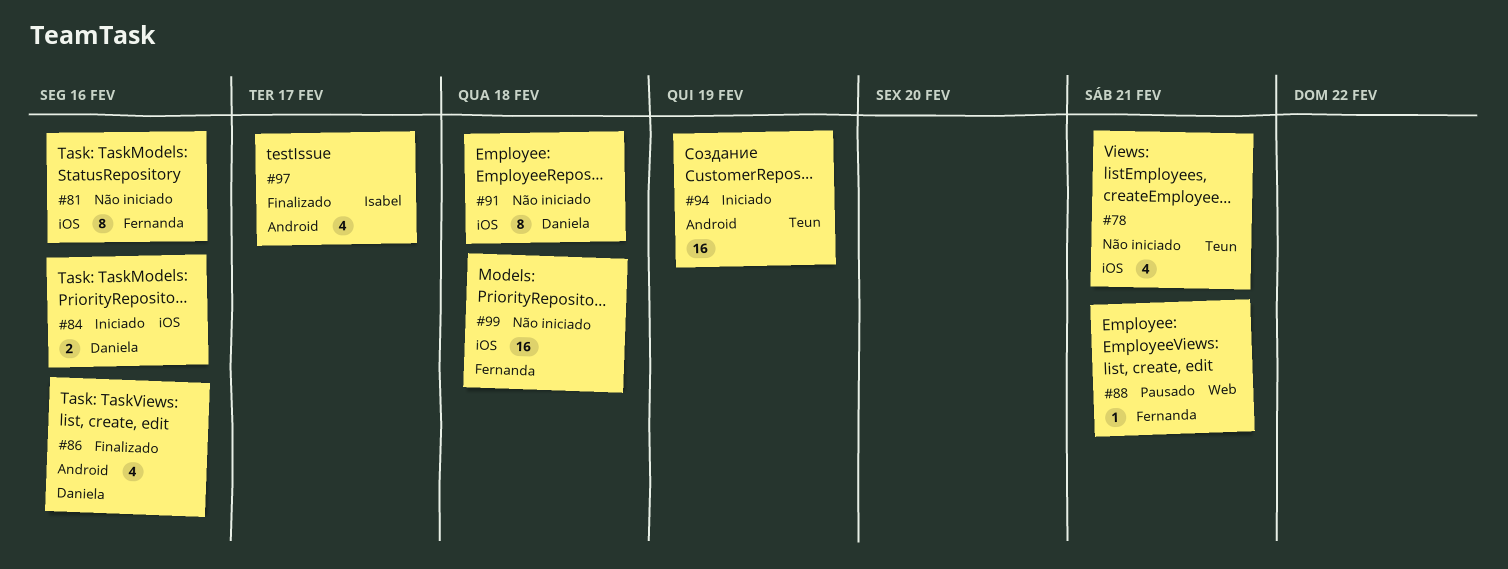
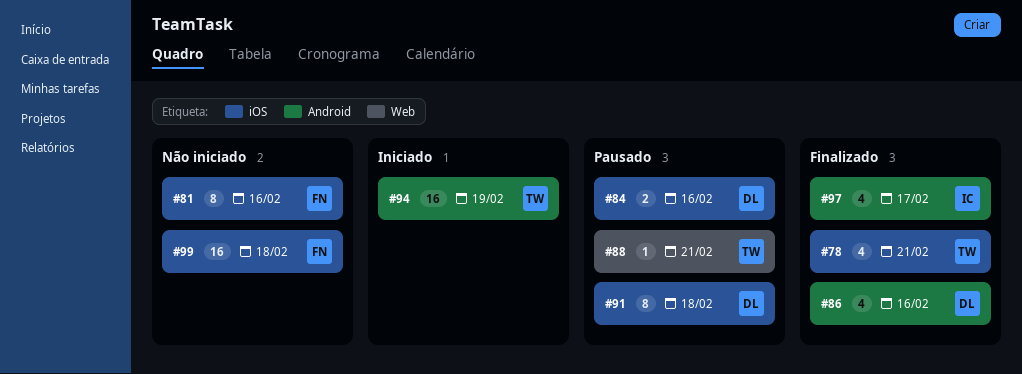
#78, status: Não iniciado -> Finalizado
#84, status: Iniciado -> Pausado
#88, owner: Fernanda -> Teun
#91, status: Não iniciado -> Pausado

